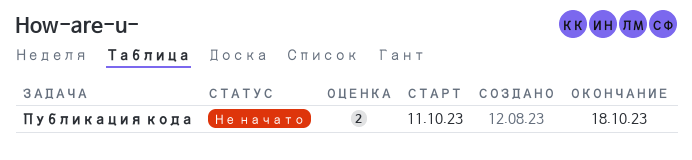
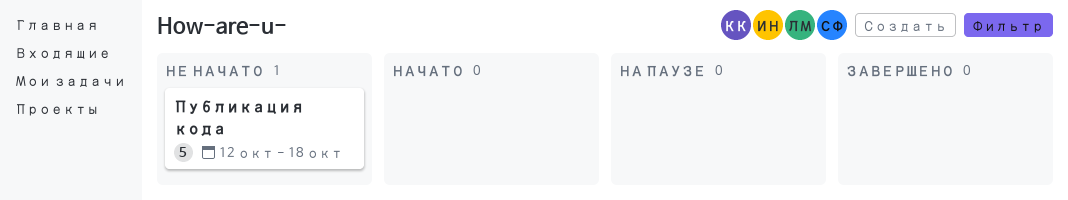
Публикация кода, estimate: 2 -> 5
Публикация кода, start: Oct 11 -> Oct 12

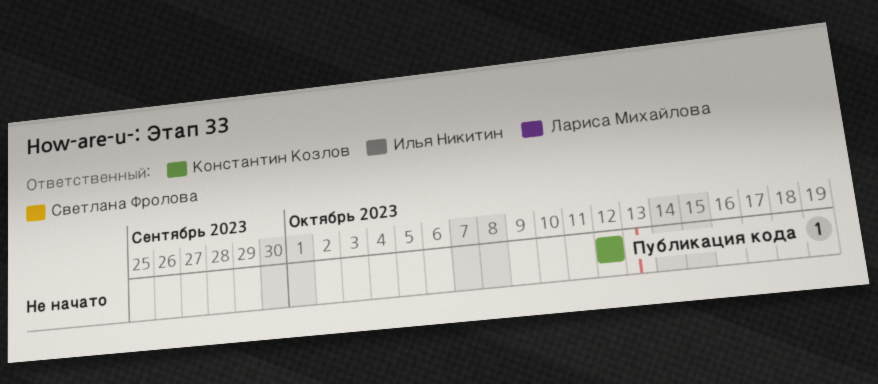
Публикация кода, estimate: 5 -> 1
Публикация кода, due: Oct 18 -> Oct 12

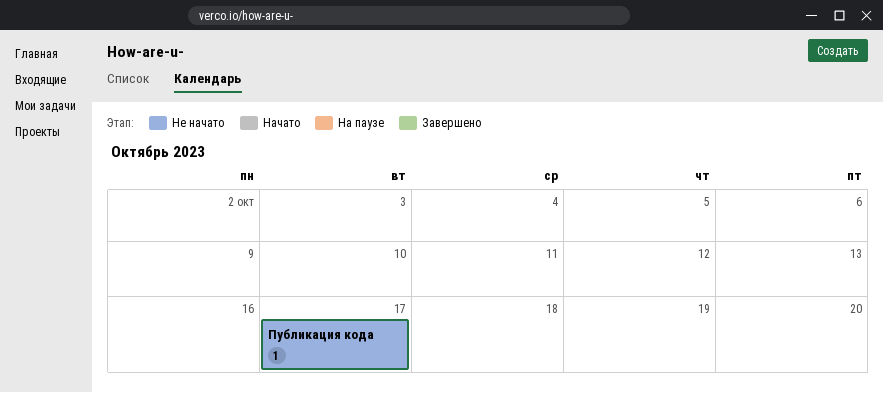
Публикация кода, due: Oct 12 -> Oct 17

